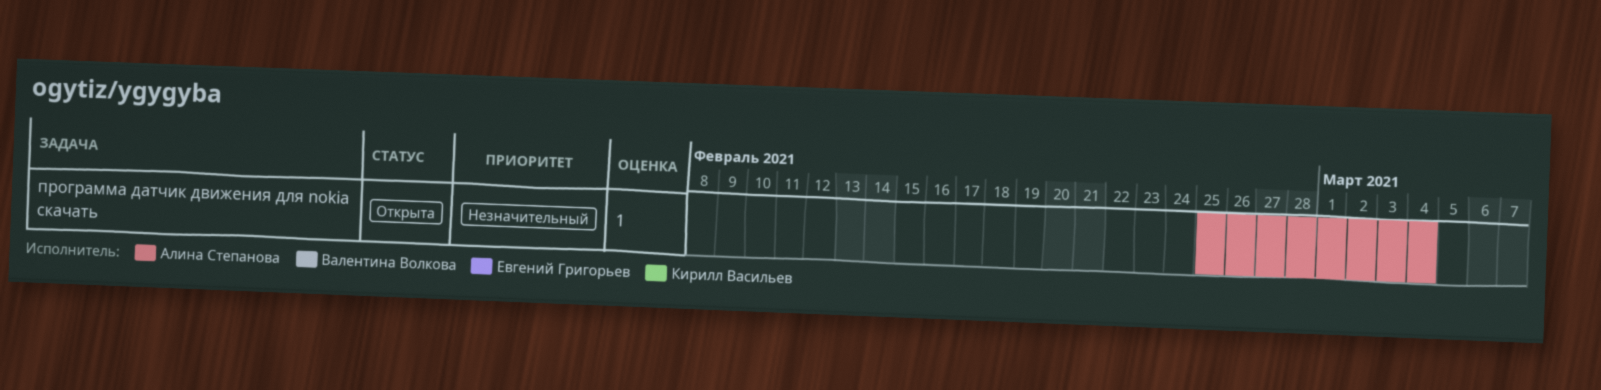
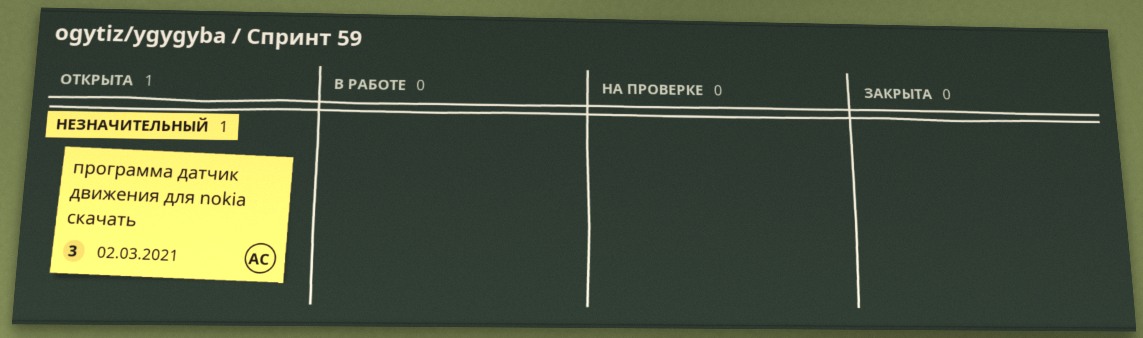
программа датчик движения для nokia скачать, estimate: 1 -> 3
программа датчик движения для nokia скачать, due: Mar 4 -> Mar 2

